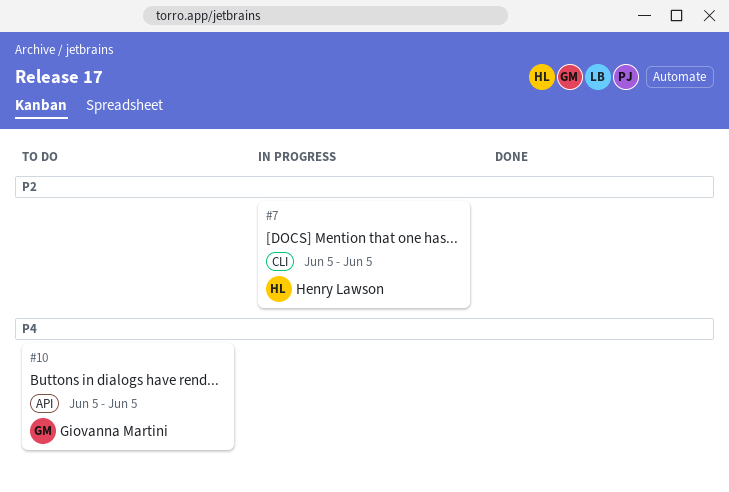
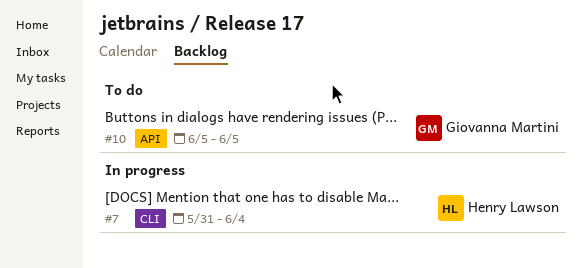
#7, start: Jun 5 -> May 31
#7, due: Jun 5 -> Jun 4

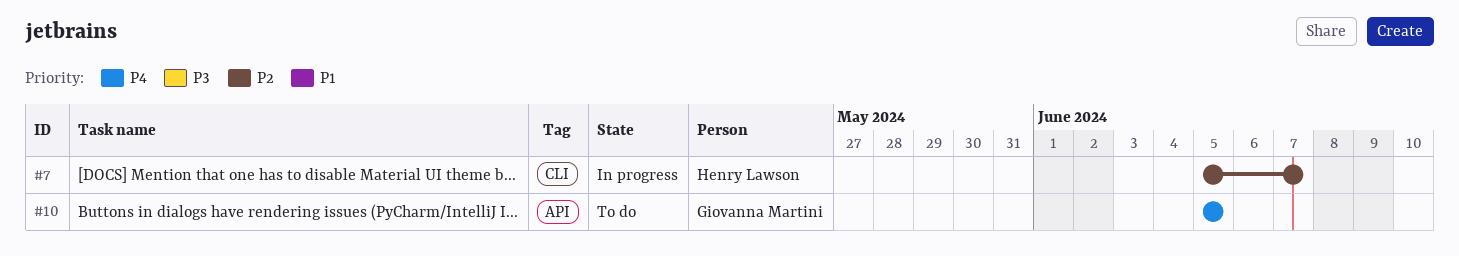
#7, start: May 31 -> Jun 5
#7, due: Jun 4 -> Jun 7

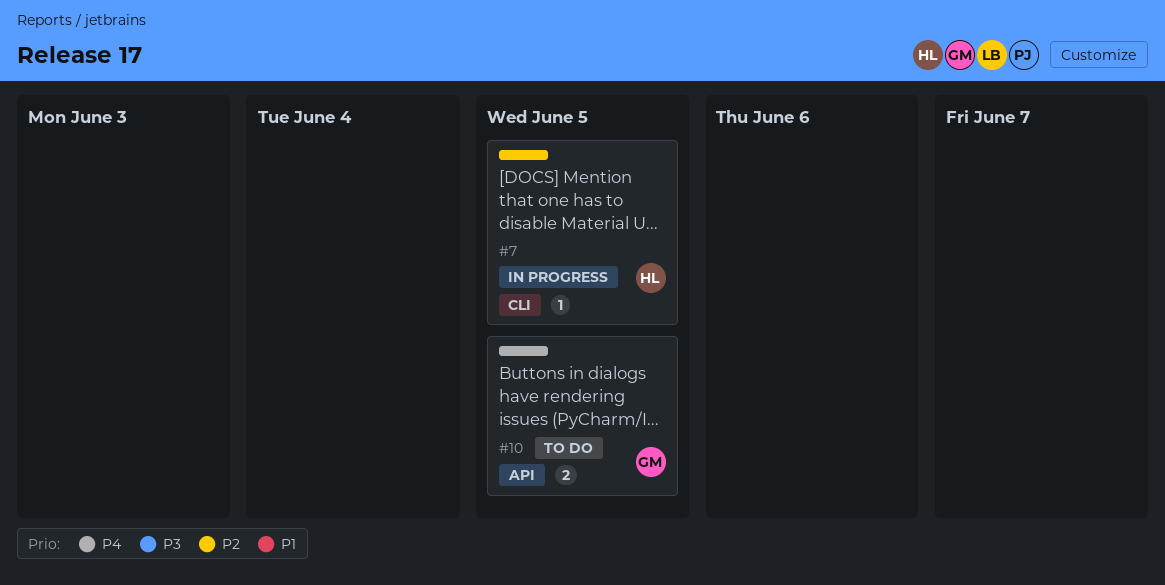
#7, due: Jun 7 -> Jun 5

